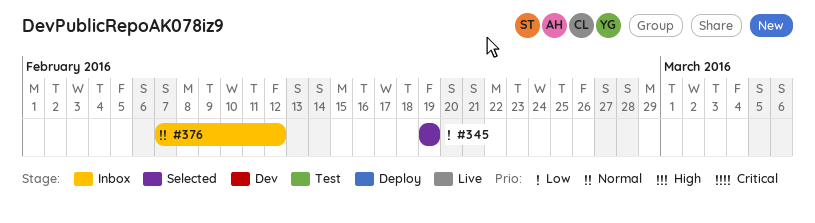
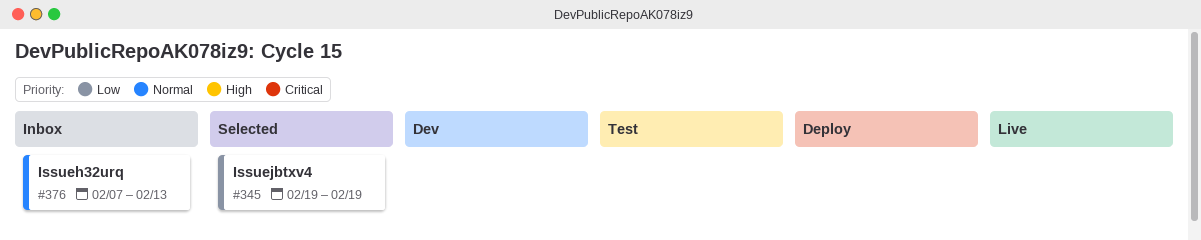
#376, due: Feb 12 -> Feb 13

